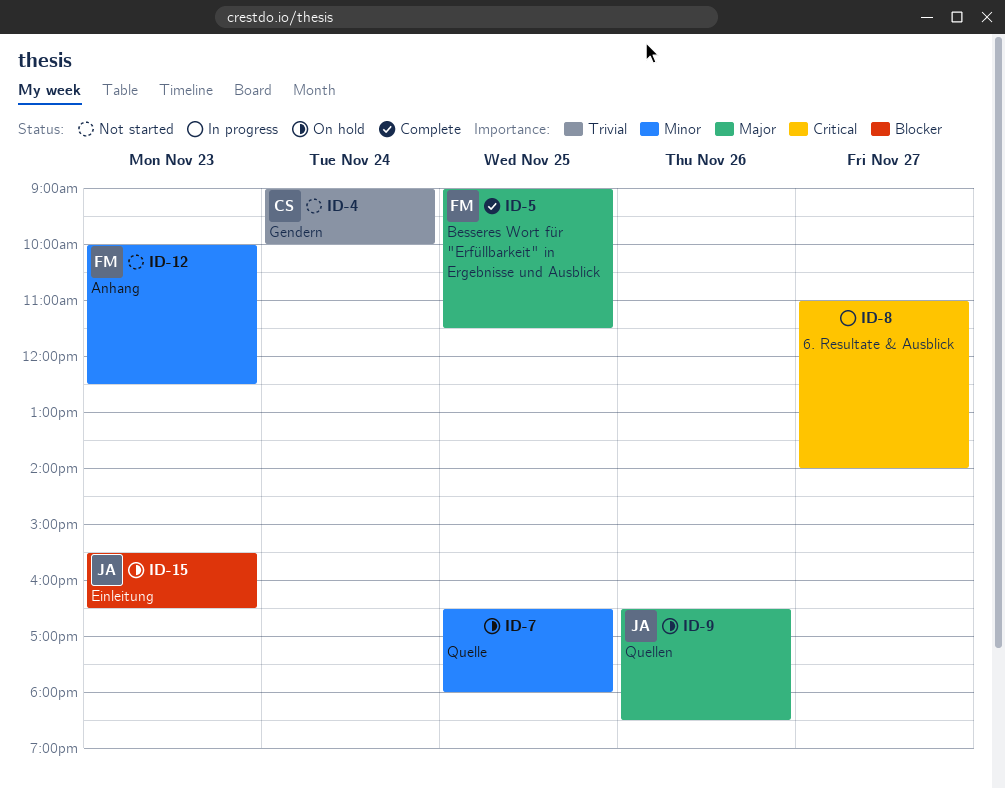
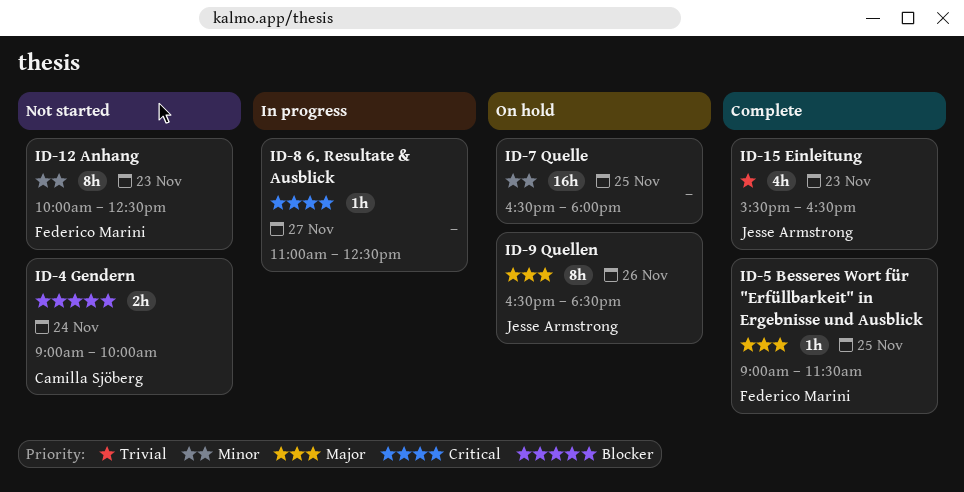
ID-4, priority: Trivial -> Blocker
ID-8, ends: 14:00 -> 12:30
ID-15, status: On hold -> Complete
ID-15, priority: Blocker -> Trivial

